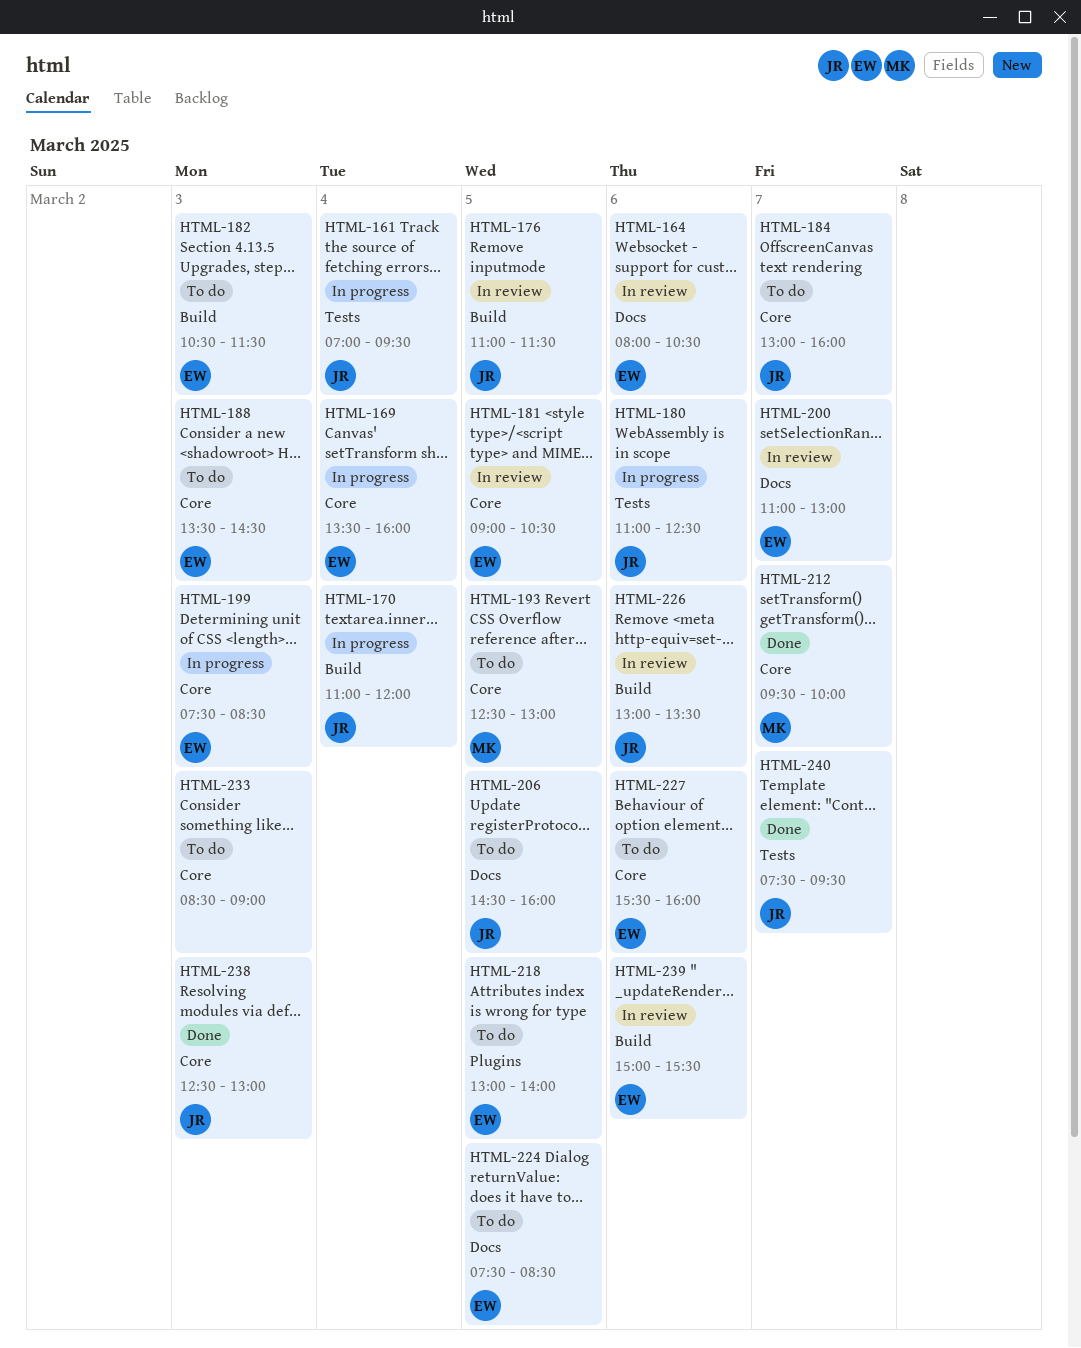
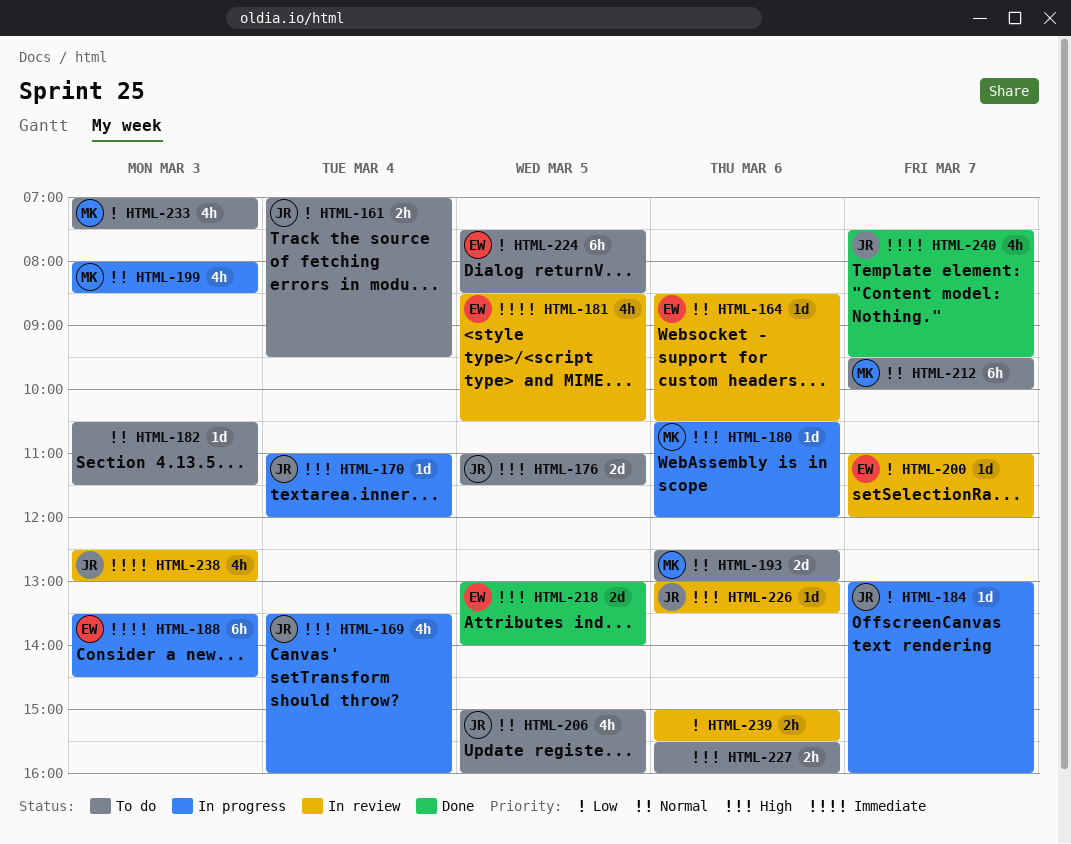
HTML-161, status: In progress -> To do
HTML-164, begins: 08:00 -> 08:30
HTML-169, owner: EW -> JR
HTML-176, status: In review -> To do
HTML-180, owner: JR -> MK
HTML-180, begins: 11:00 -> 10:30
HTML-180, ends: 12:30 -> 12:00
HTML-181, begins: 09:00 -> 08:30
HTML-182, owner: EW -> none
HTML-184, status: To do -> In progress
HTML-188, status: To do -> In progress
HTML-193, day: Mar 5 -> Mar 6
HTML-199, owner: EW -> MK
HTML-199, begins: 07:30 -> 08:00
HTML-200, ends: 13:00 -> 12:00
HTML-206, begins: 14:30 -> 15:00
HTML-212, status: Done -> To do
HTML-218, status: To do -> Done
HTML-227, owner: EW -> none
HTML-233, owner: none -> MK
HTML-233, begins: 08:30 -> 07:00
HTML-233, ends: 09:00 -> 07:30
HTML-238, status: Done -> In review
HTML-239, owner: EW -> none

